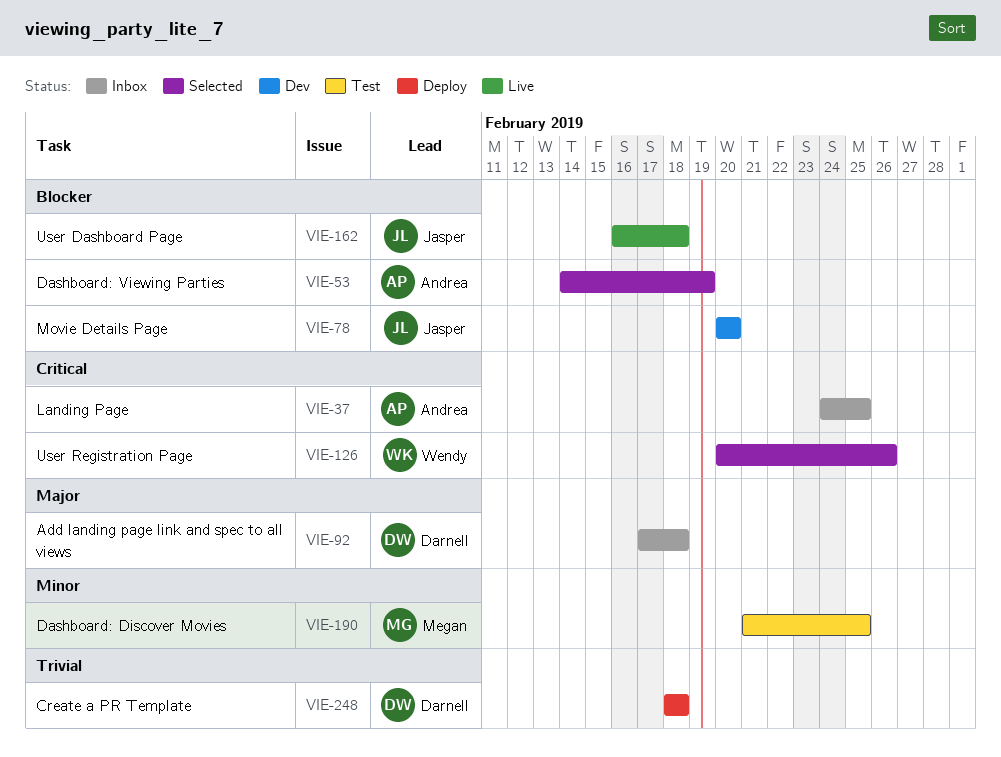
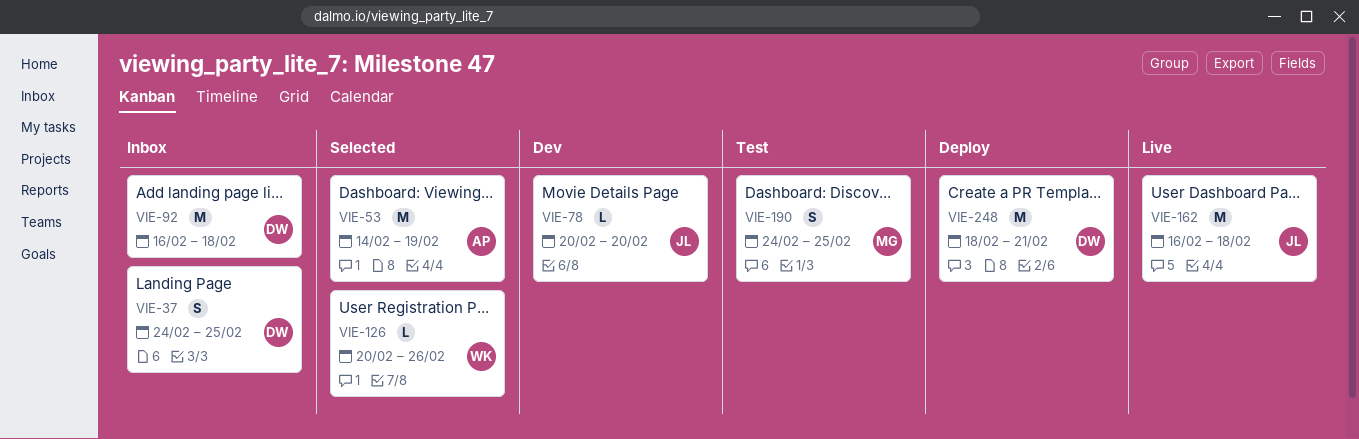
VIE-37, owner: Andrea -> Darnell
VIE-92, start: Feb 17 -> Feb 16
VIE-190, start: Feb 21 -> Feb 24
VIE-248, due: Feb 18 -> Feb 21

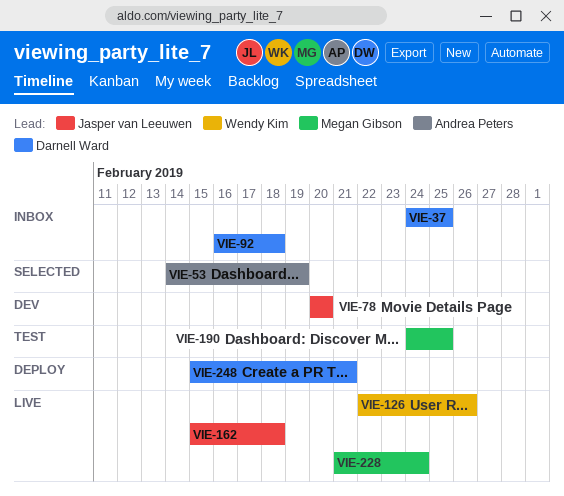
VIE-126, status: Selected -> Live
VIE-126, start: Feb 20 -> Feb 22
VIE-162, start: Feb 16 -> Feb 15
VIE-228: none -> present
VIE-248, start: Feb 18 -> Feb 15

